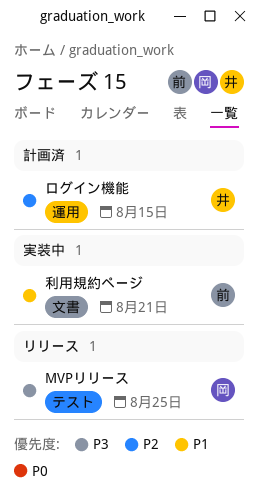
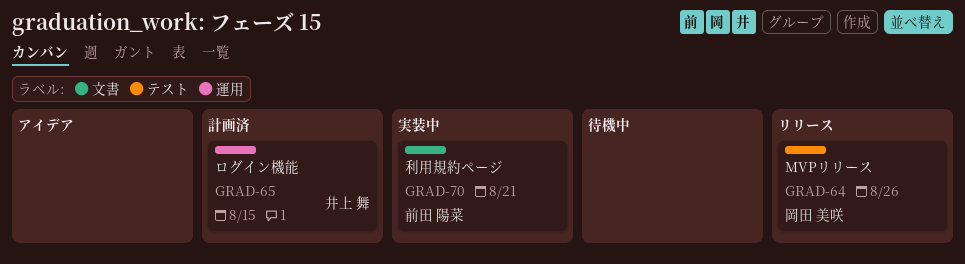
MVPリリース, due: Aug 25 -> Aug 26

